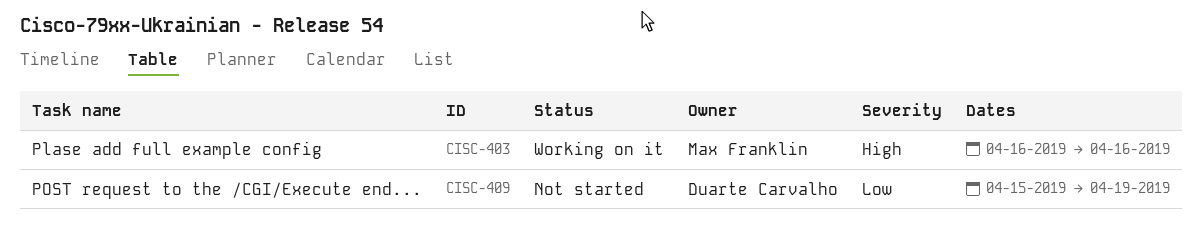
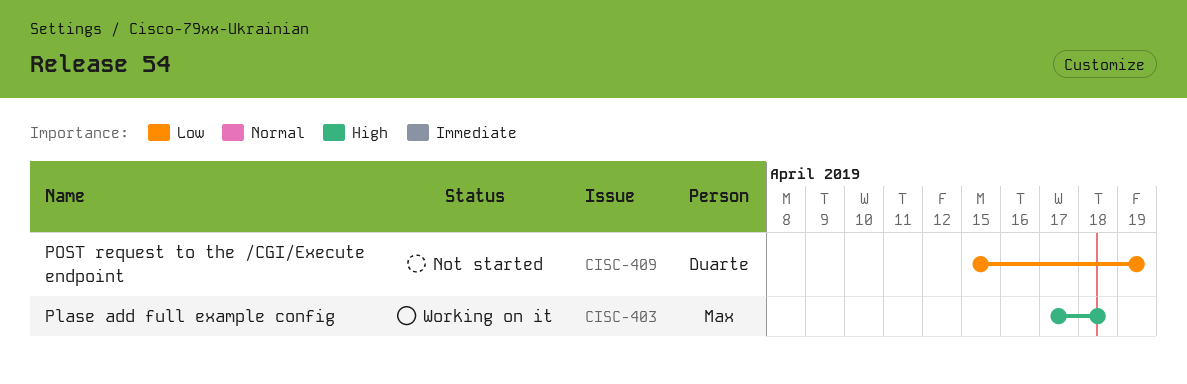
CISC-403, start: Apr 16 -> Apr 17
CISC-403, due: Apr 16 -> Apr 18

